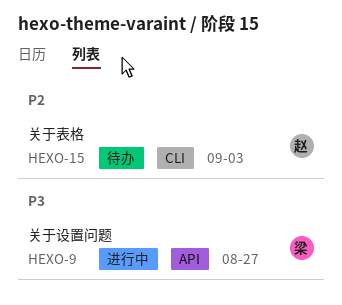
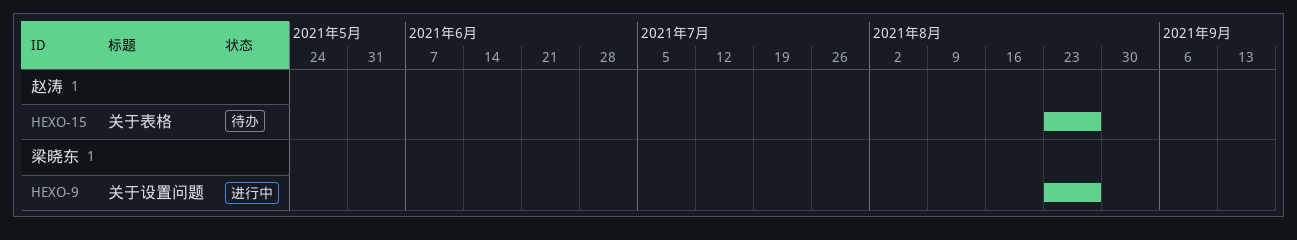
HEXO-15, due: Sep 3 -> Aug 27

